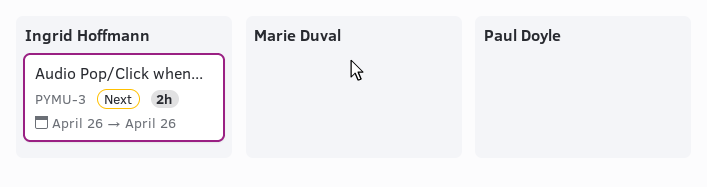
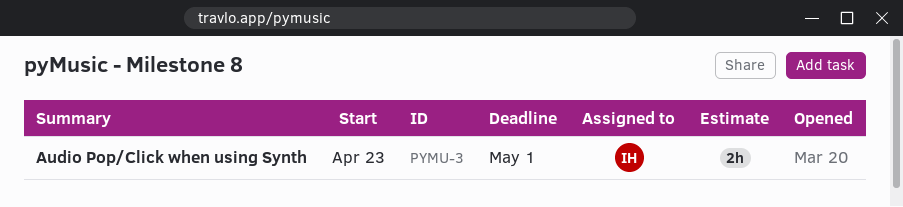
PYMU-3, start: Apr 26 -> Apr 23
PYMU-3, due: Apr 26 -> May 1

